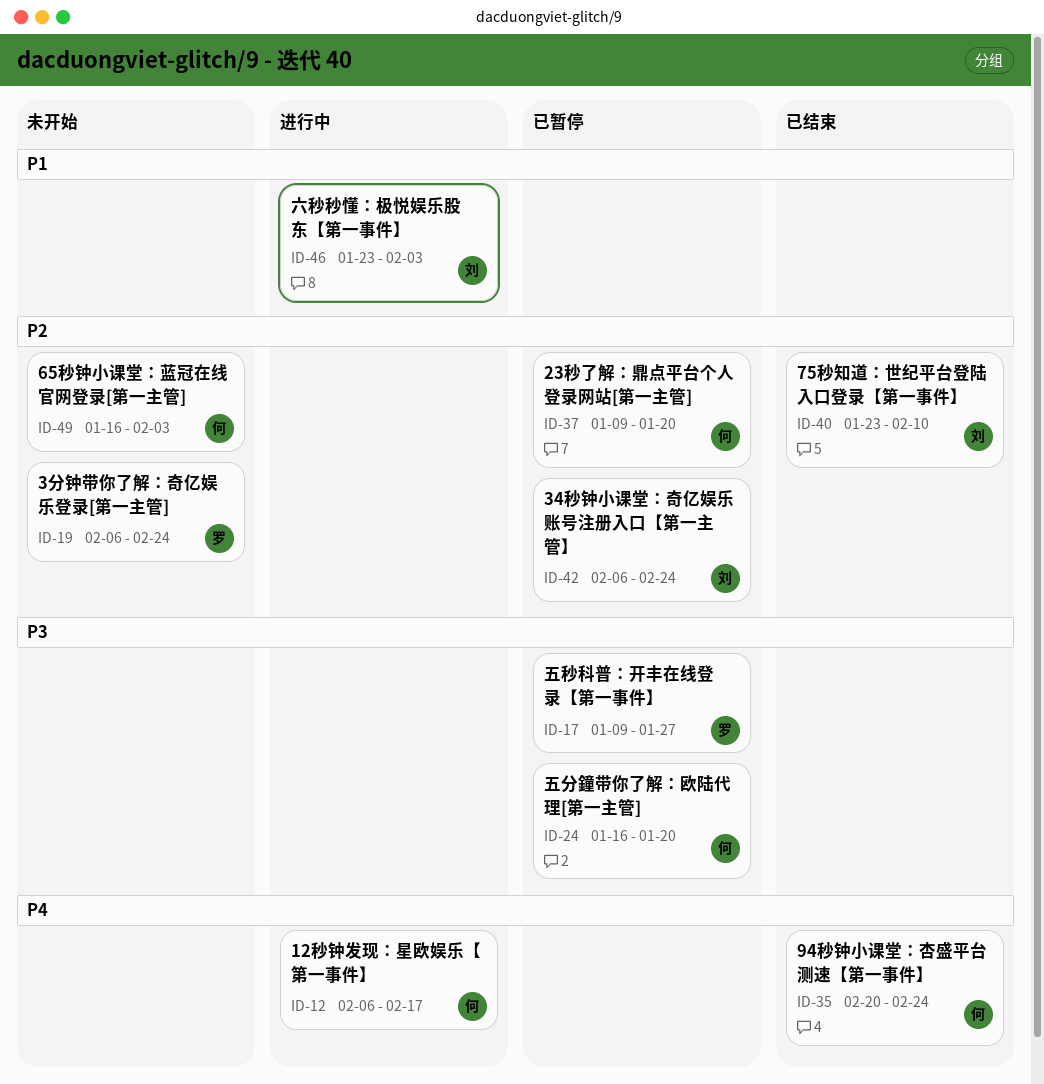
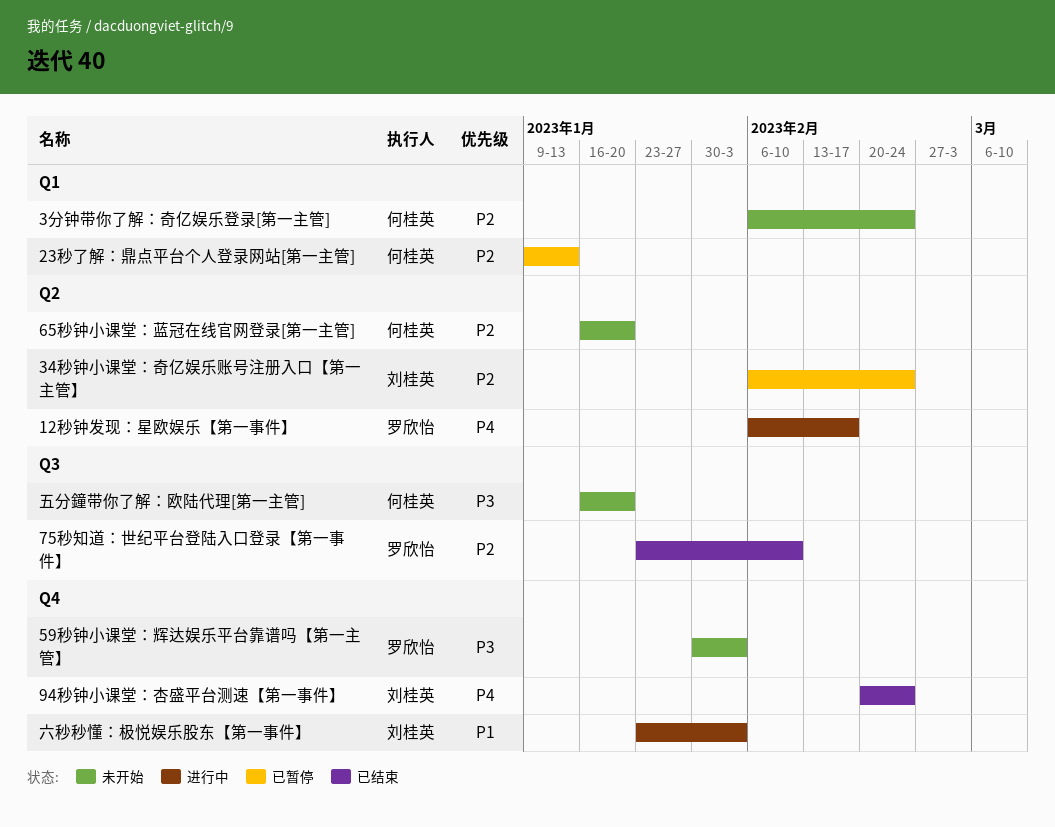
12秒钟发现：星欧娱乐【第一事件】, owner: 何桂英 -> 罗欣怡
23秒了解：鼎点平台个人登录网站[第一主管], due: Jan 20 -> Jan 13
3分钟带你了解：奇亿娱乐登录[第一主管], owner: 罗欣怡 -> 何桂英
59秒钟小课堂：辉达娱乐平台靠谱吗【第一主管】: none -> present
65秒钟小课堂：蓝冠在线官网登录[第一主管], due: Feb 3 -> Jan 20
75秒知道：世纪平台登陆入口登录【第一事件】, owner: 刘桂英 -> 罗欣怡
94秒钟小课堂：杏盛平台测速【第一事件】, owner: 何桂英 -> 刘桂英
五分鐘带你了解：欧陆代理[第一主管], status: 已暂停 -> 未开始
五秒科普：开丰在线登录【第一事件】: present -> none

